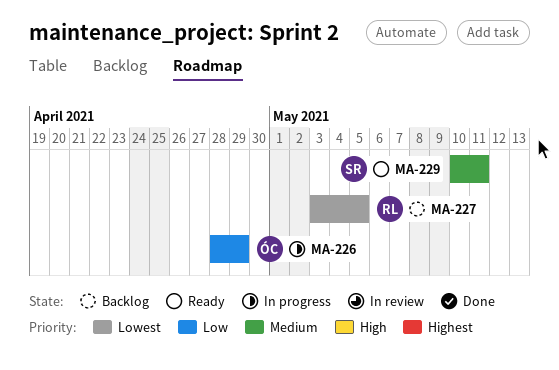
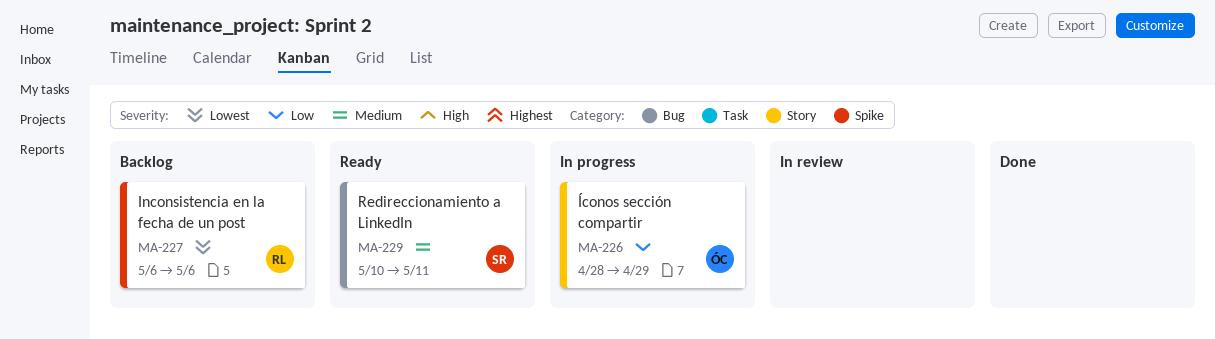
MA-227, start: May 3 -> May 6
MA-227, due: May 5 -> May 6

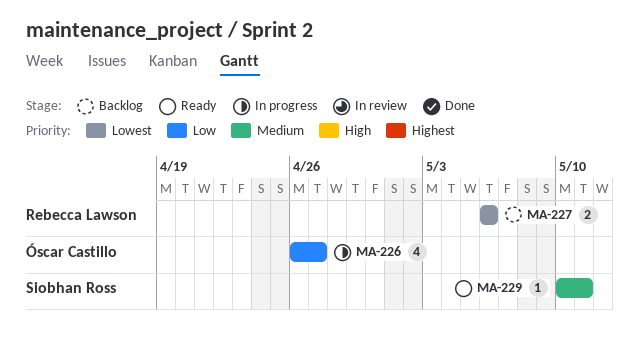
MA-226, start: Apr 28 -> Apr 26
MA-226, due: Apr 29 -> Apr 27

